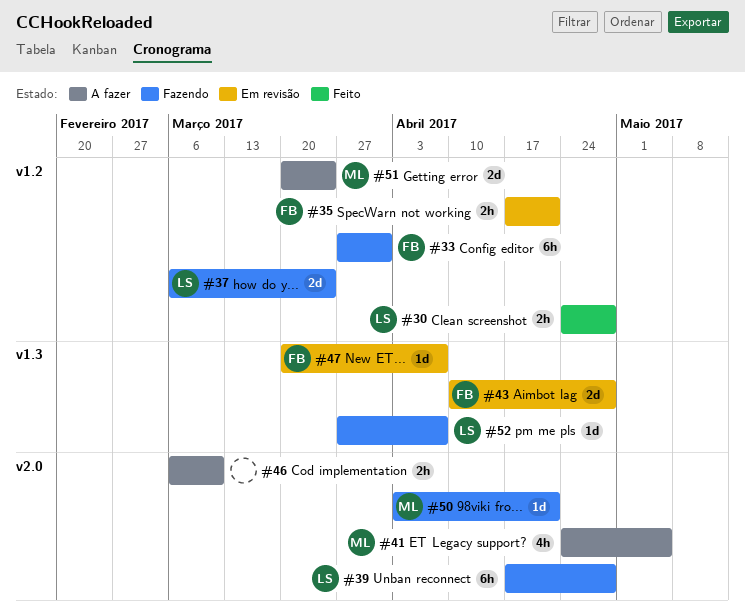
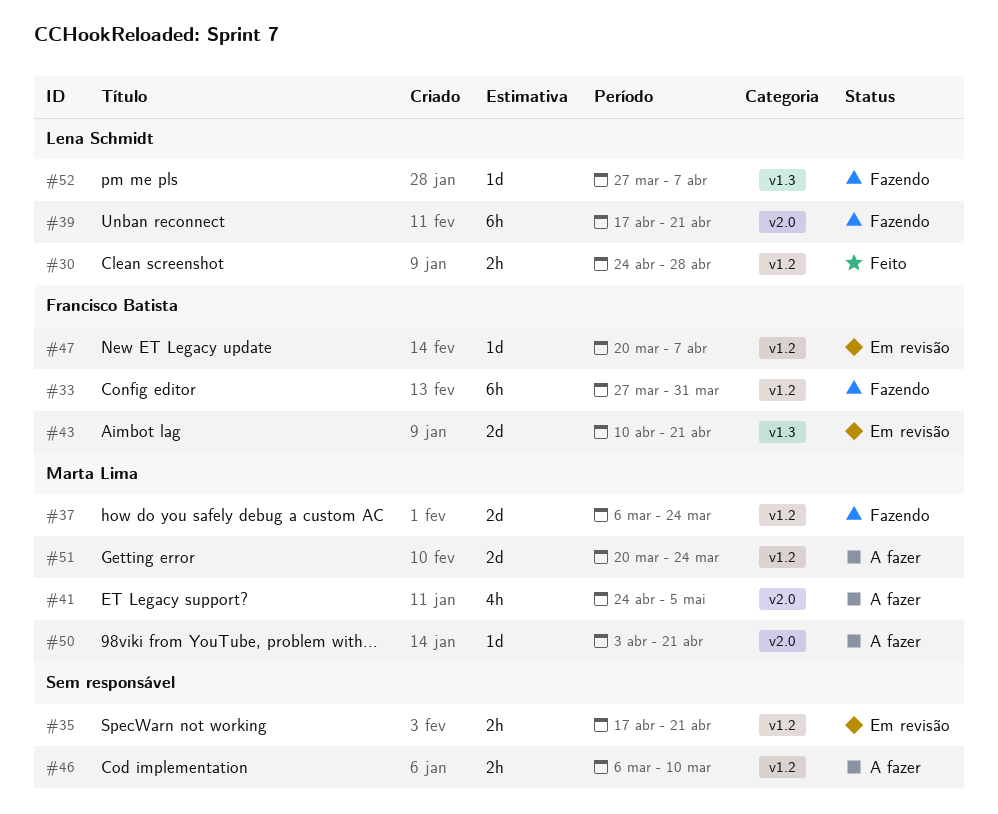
#35, owner: Francisco Batista -> none
#37, owner: Lena Schmidt -> Marta Lima
#39, due: Apr 28 -> Apr 21
#43, due: Apr 28 -> Apr 21
#46, label: v2.0 -> v1.2
#47, label: v1.3 -> v1.2
#50, status: Fazendo -> A fazer

